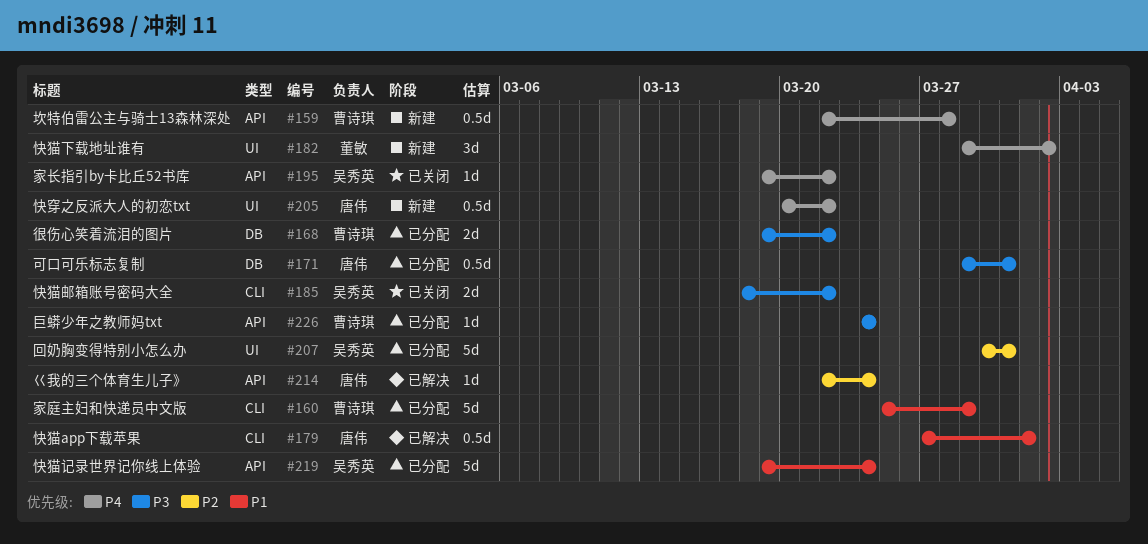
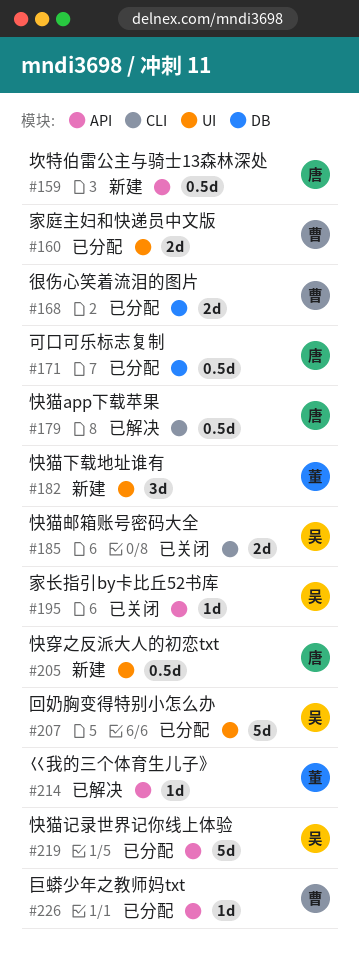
#159, owner: 曹诗琪 -> 唐伟
#160, label: CLI -> UI
#160, estimate: 5d -> 2d
#214, owner: 唐伟 -> 董敏

